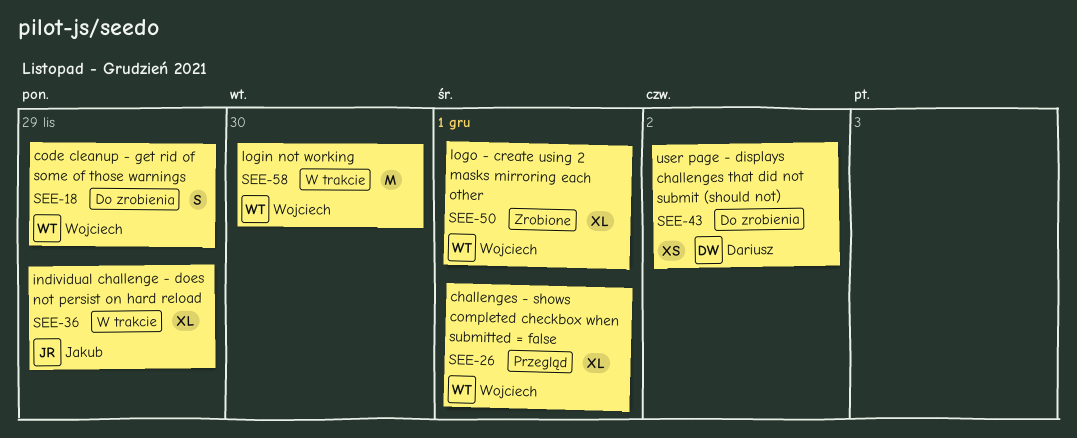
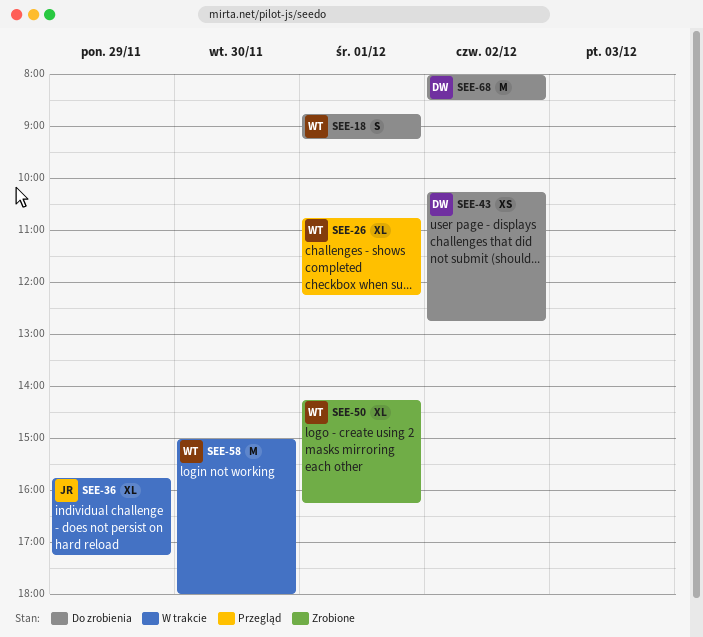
SEE-18, day: Nov 29 -> Dec 1
SEE-68: none -> present

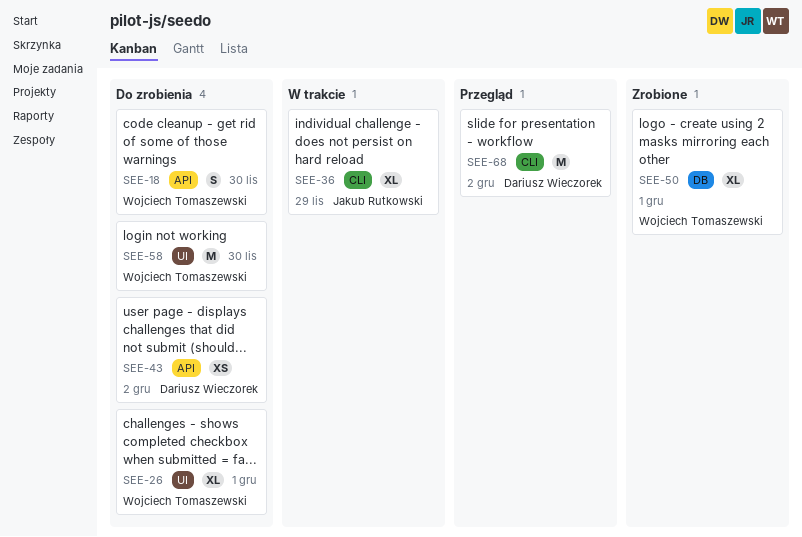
SEE-18, day: Dec 1 -> Nov 30
SEE-26, status: Przegląd -> Do zrobienia
SEE-58, status: W trakcie -> Do zrobienia
SEE-68, status: Do zrobienia -> Przegląd

